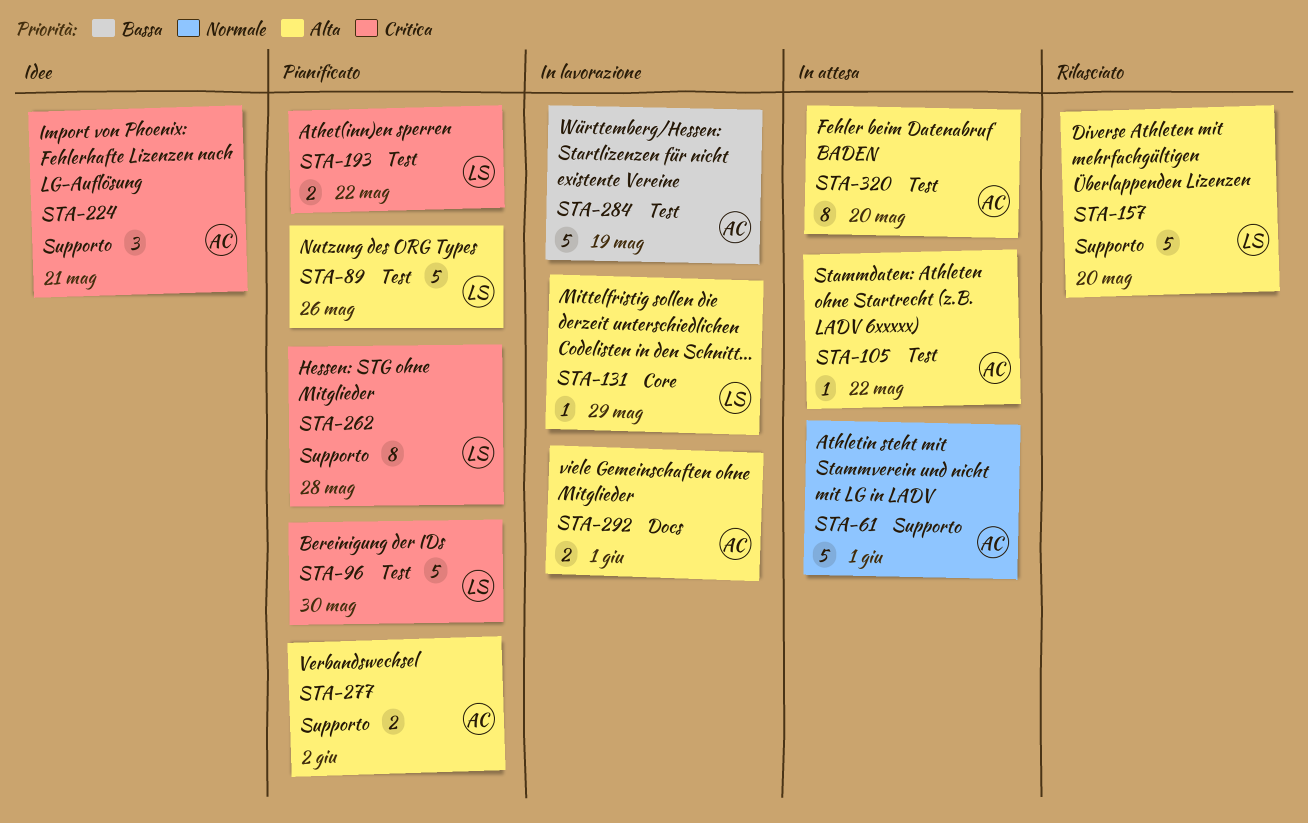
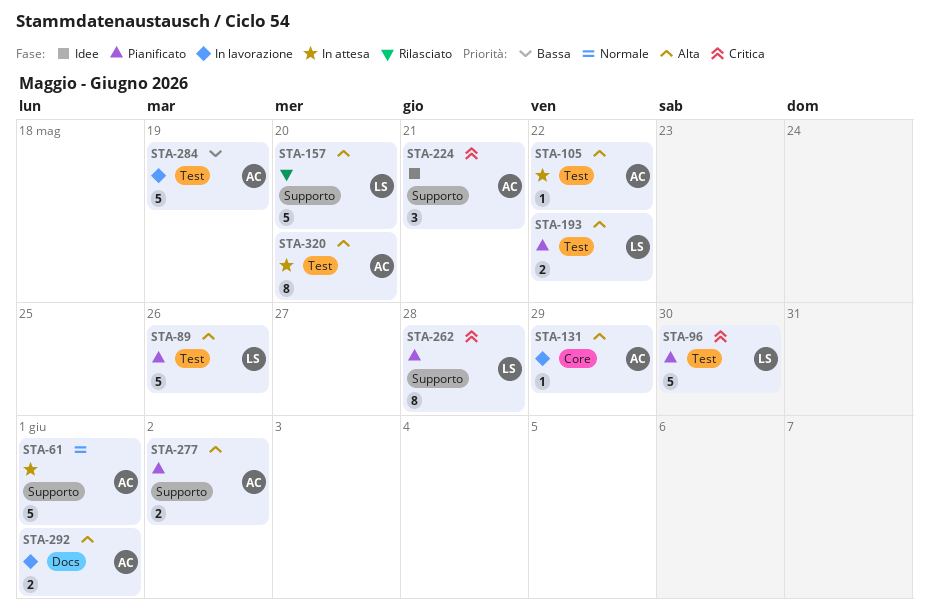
STA-131, owner: LS -> AC
STA-193, priority: Critica -> Alta

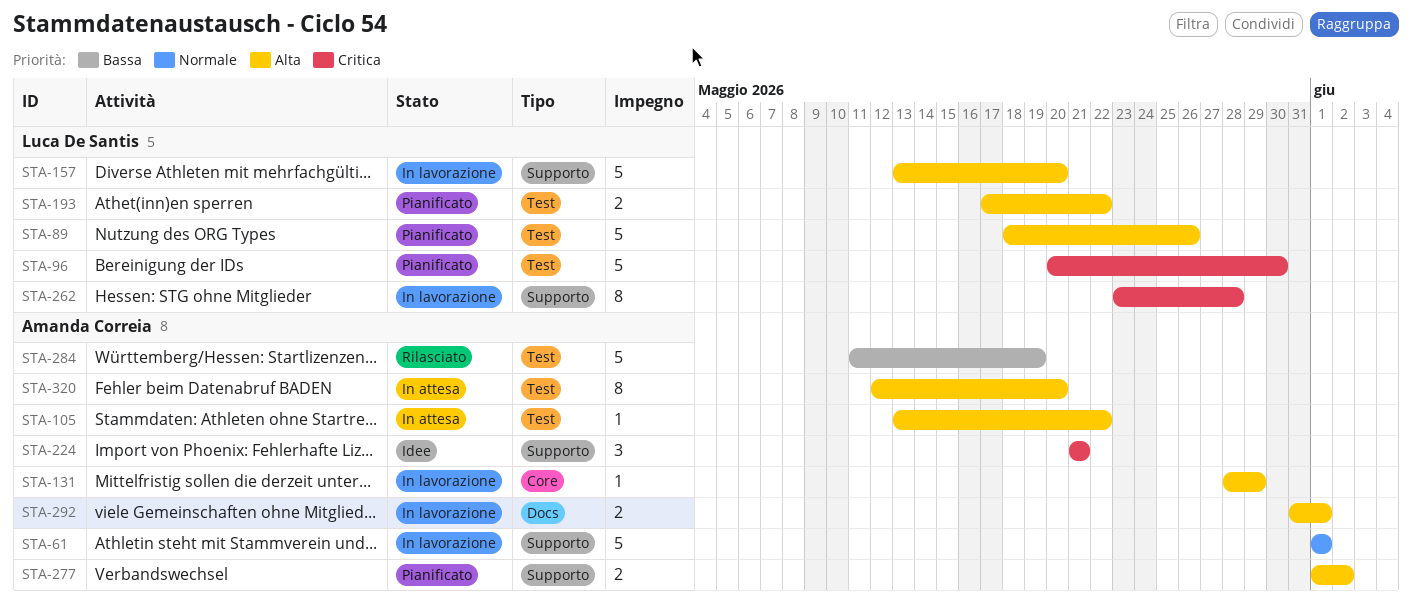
STA-61, status: In attesa -> In lavorazione
STA-157, status: Rilasciato -> In lavorazione
STA-262, status: Pianificato -> In lavorazione
STA-284, status: In lavorazione -> Rilasciato

